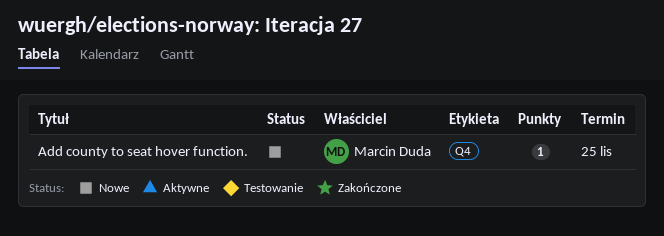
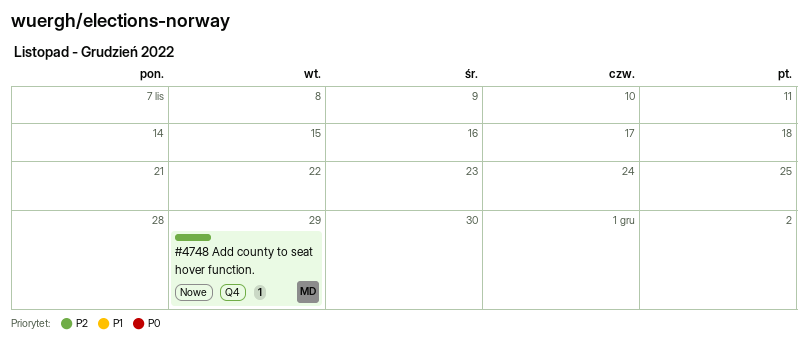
Add county to seat hover function., due: Nov 25 -> Nov 29

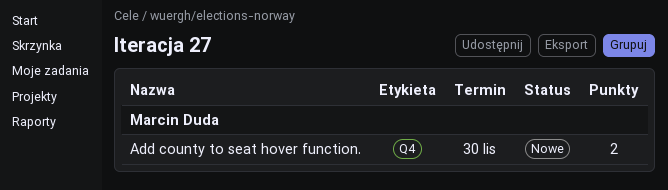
Add county to seat hover function., estimate: 1 -> 2
Add county to seat hover function., due: Nov 29 -> Nov 30

